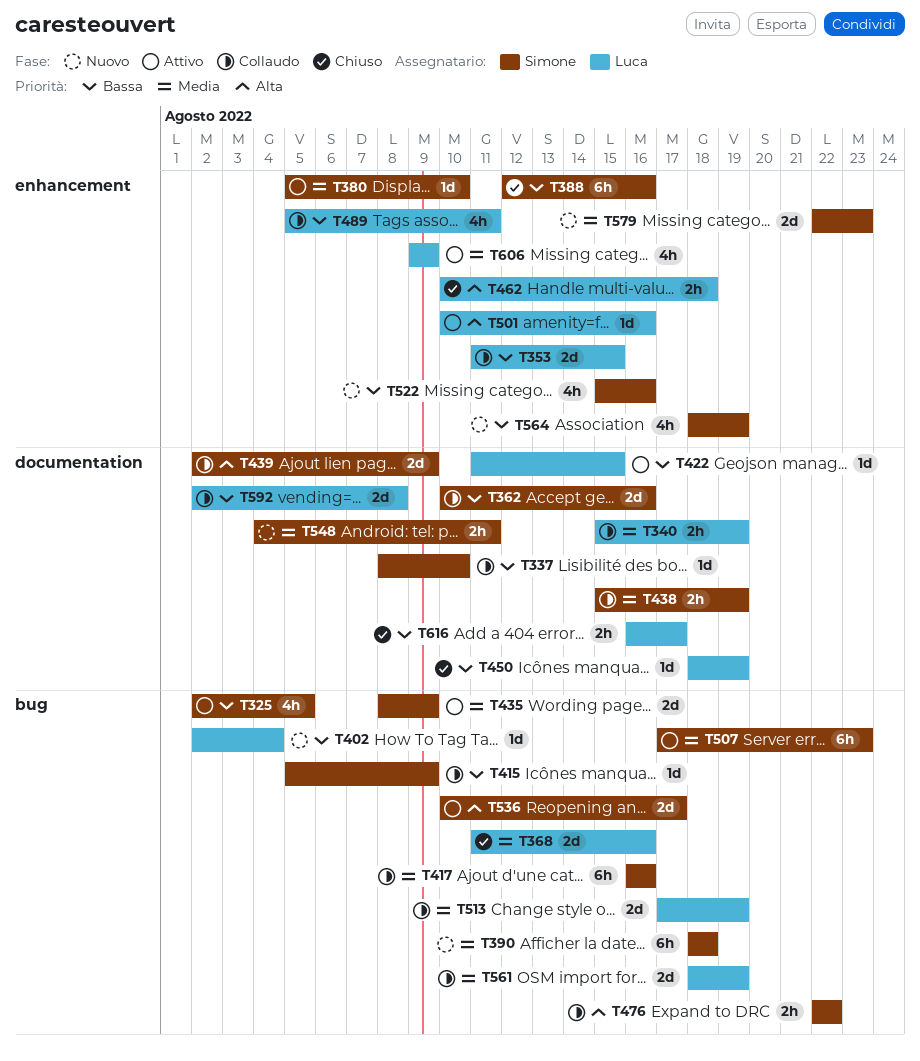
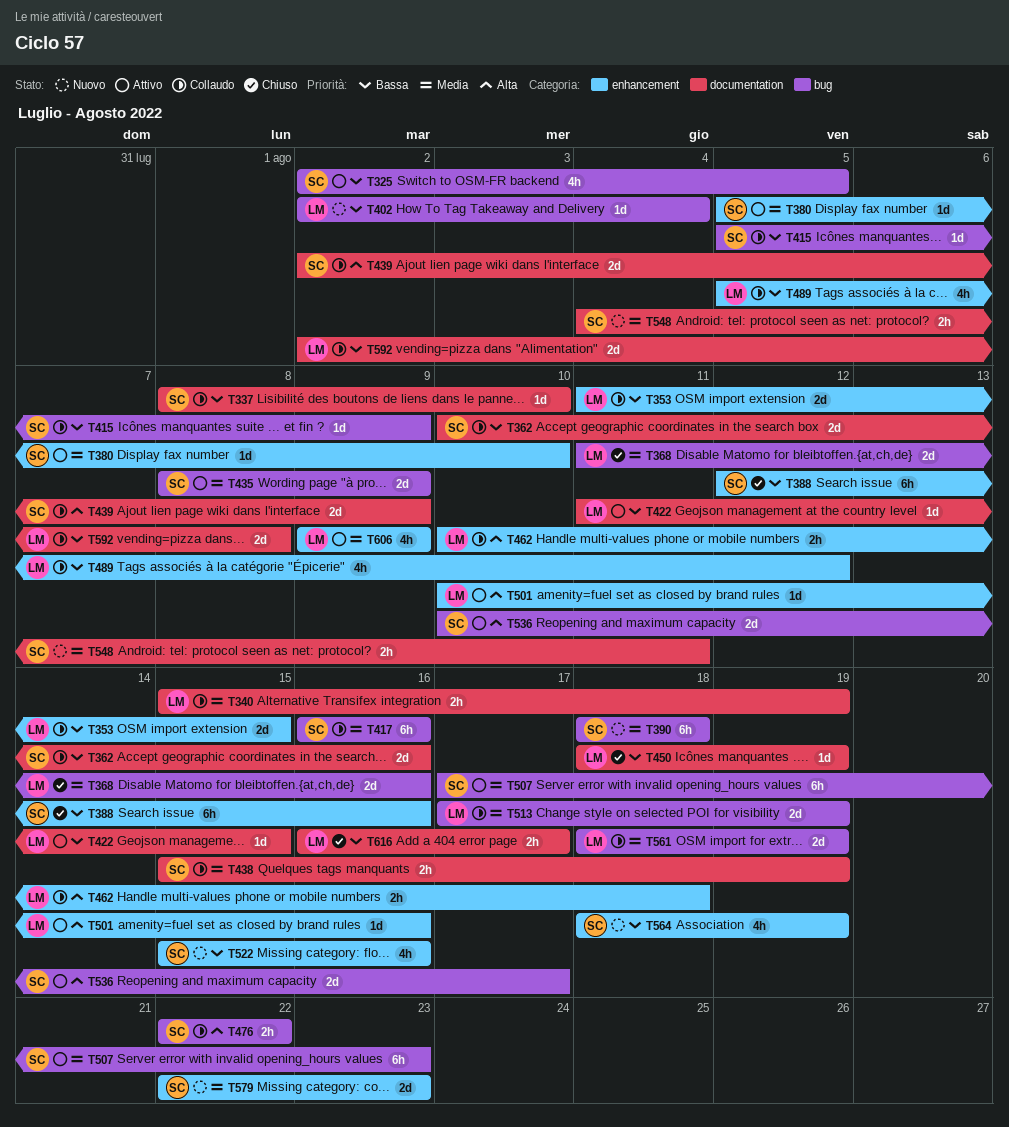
T462, status: Chiuso -> Collaudo
T489, due: Aug 11 -> Aug 12

